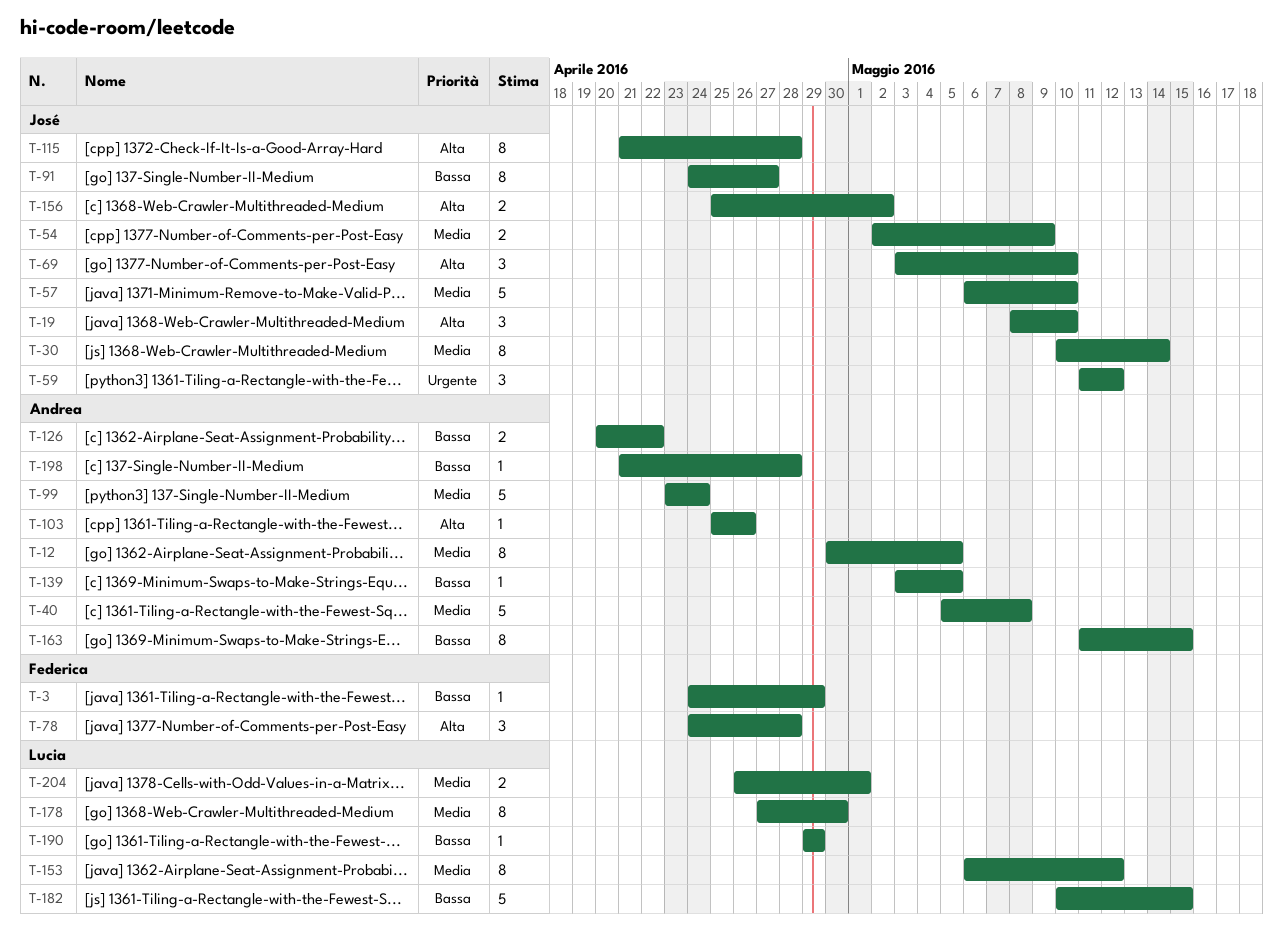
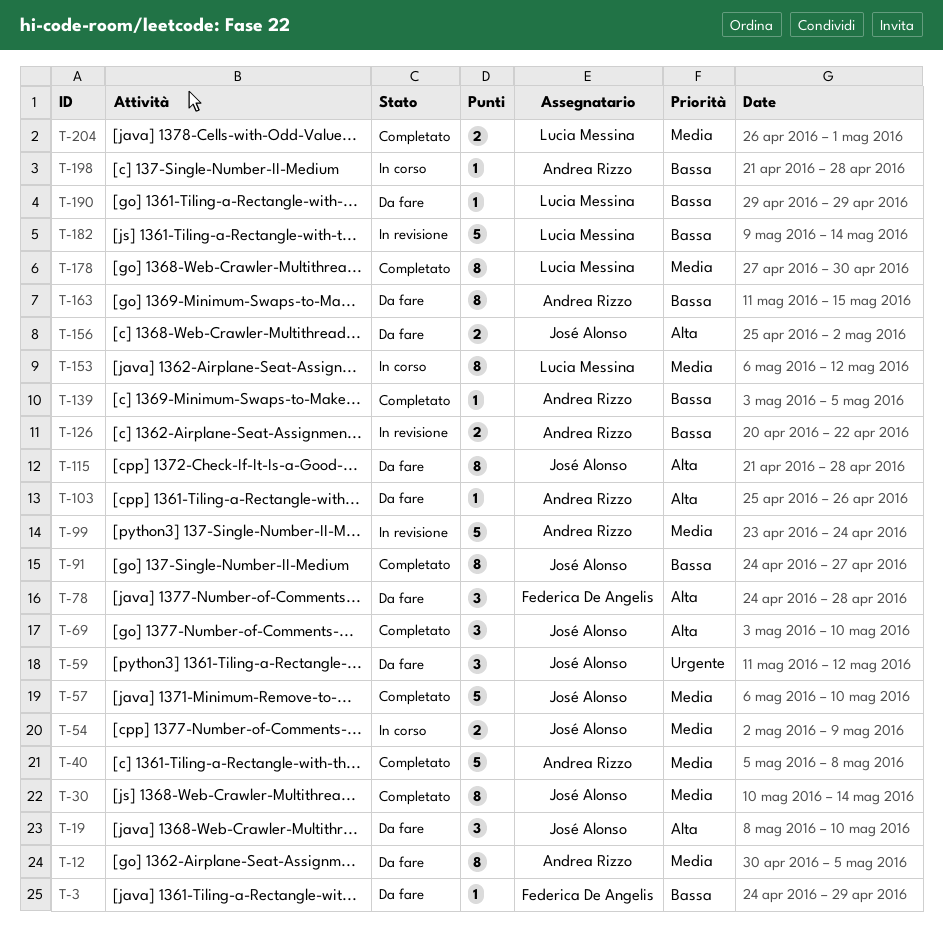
T-182, start: May 10 -> May 9
T-182, due: May 15 -> May 14

